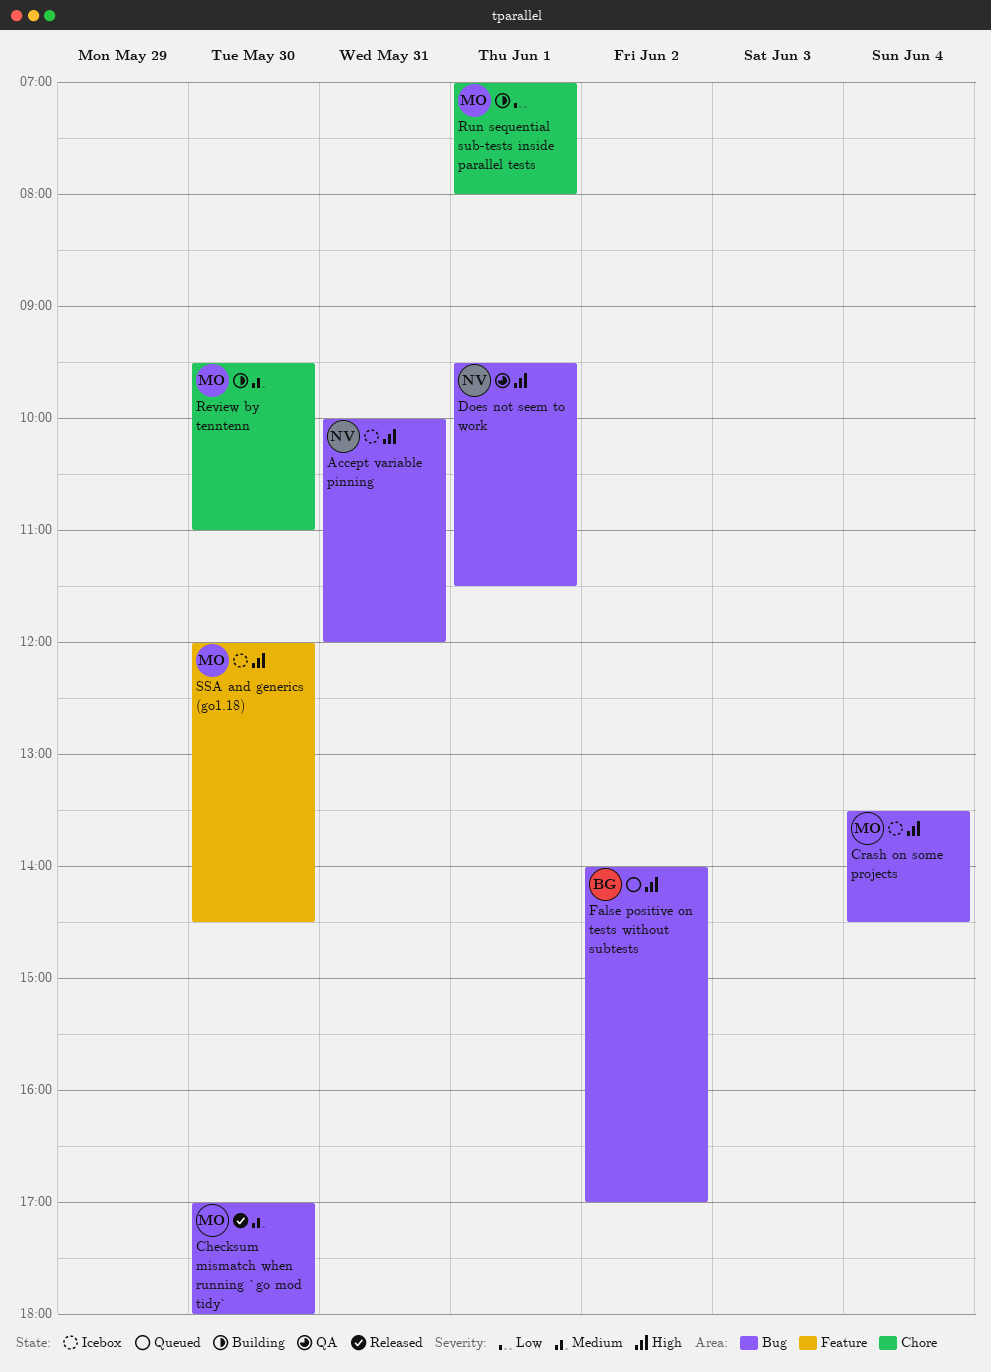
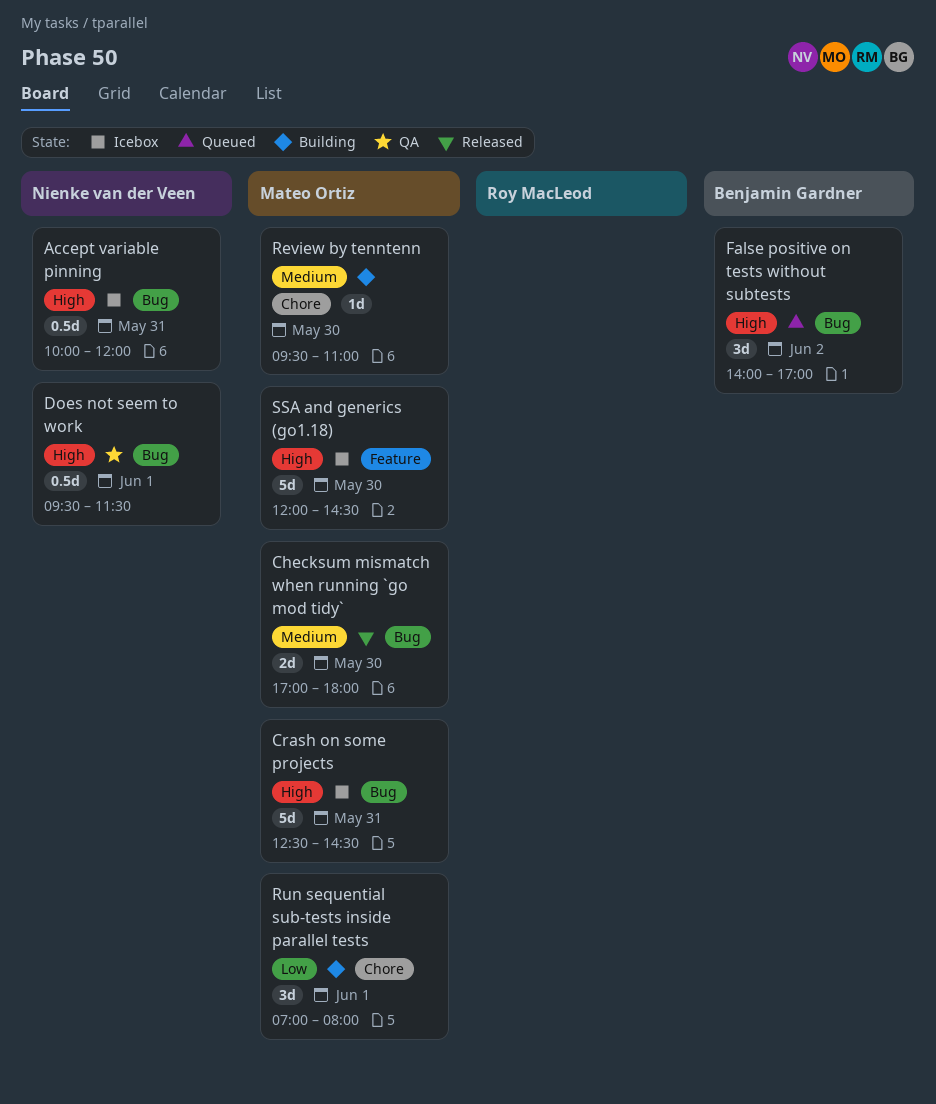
Crash on some projects, day: Jun 4 -> May 31
Crash on some projects, begins: 13:30 -> 12:30

